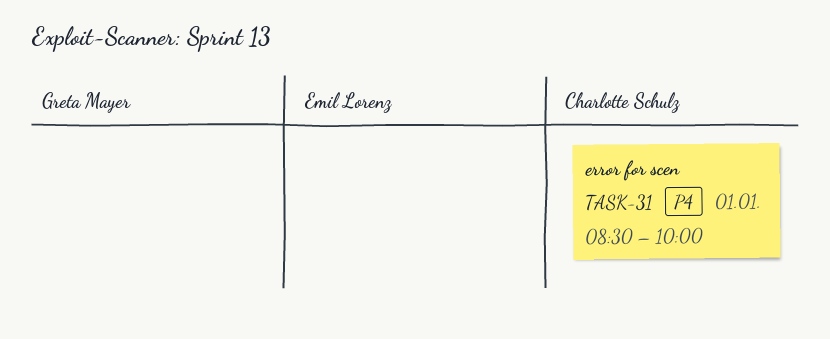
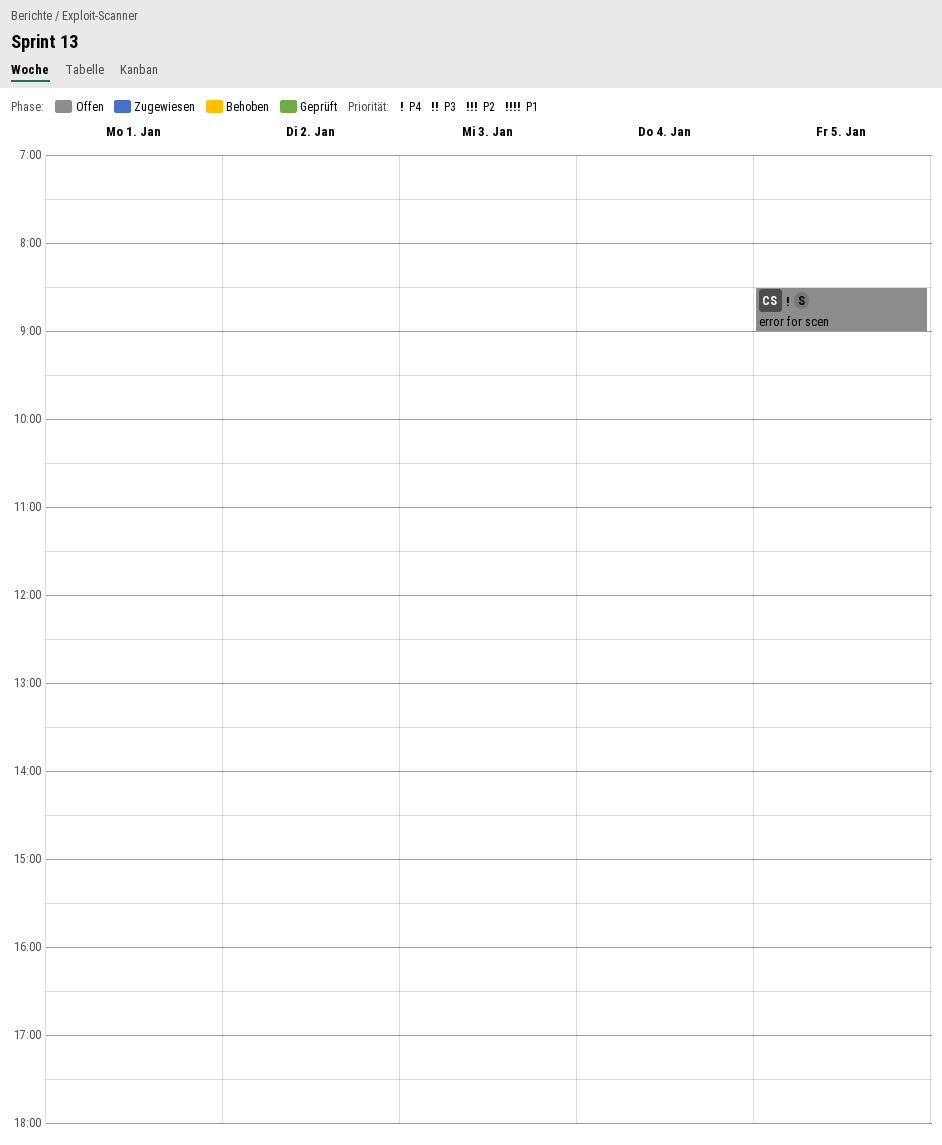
error for scen, day: Jan 1 -> Jan 5
error for scen, ends: 10:00 -> 09:00

